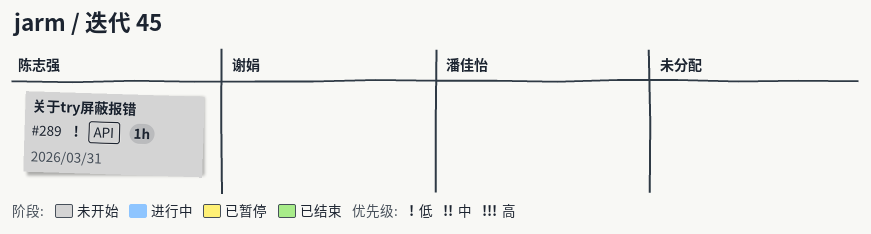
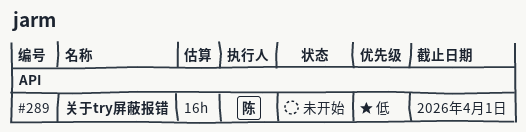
#289, estimate: 1h -> 16h
#289, due: Mar 31 -> Apr 1

